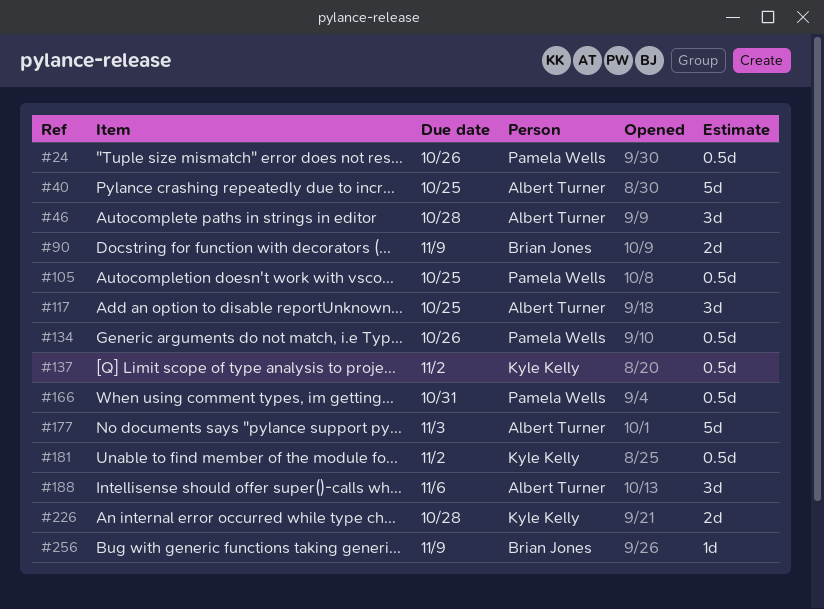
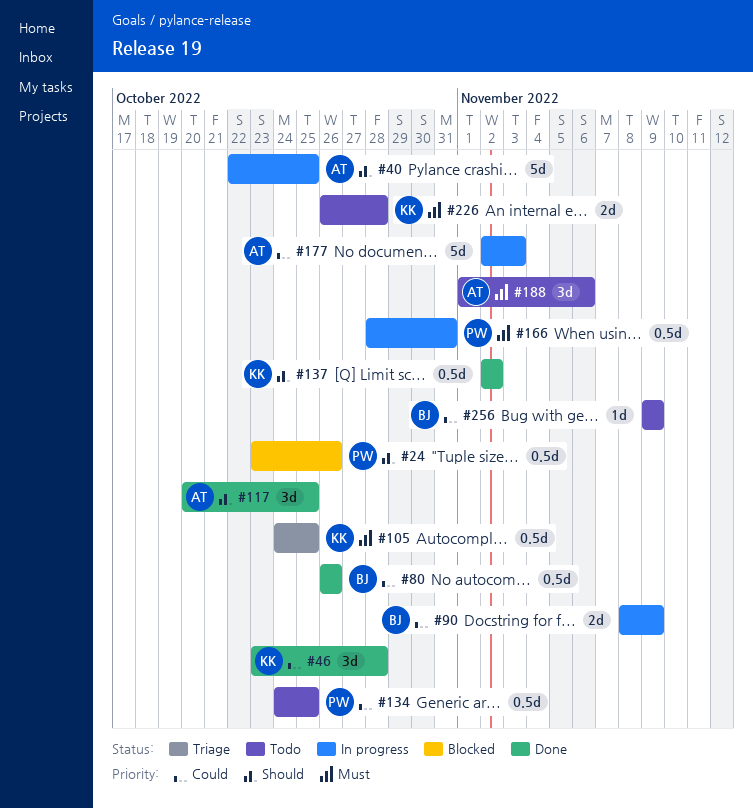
#46, owner: Albert Turner -> Kyle Kelly
#80: none -> present
#105, owner: Pamela Wells -> Kyle Kelly
#134, due: Oct 26 -> Oct 25
#181: present -> none

